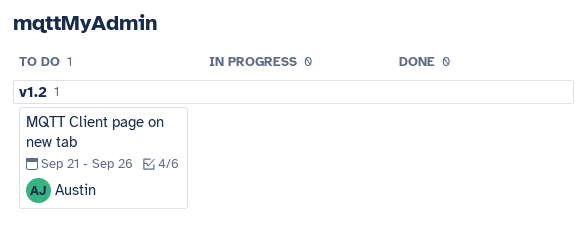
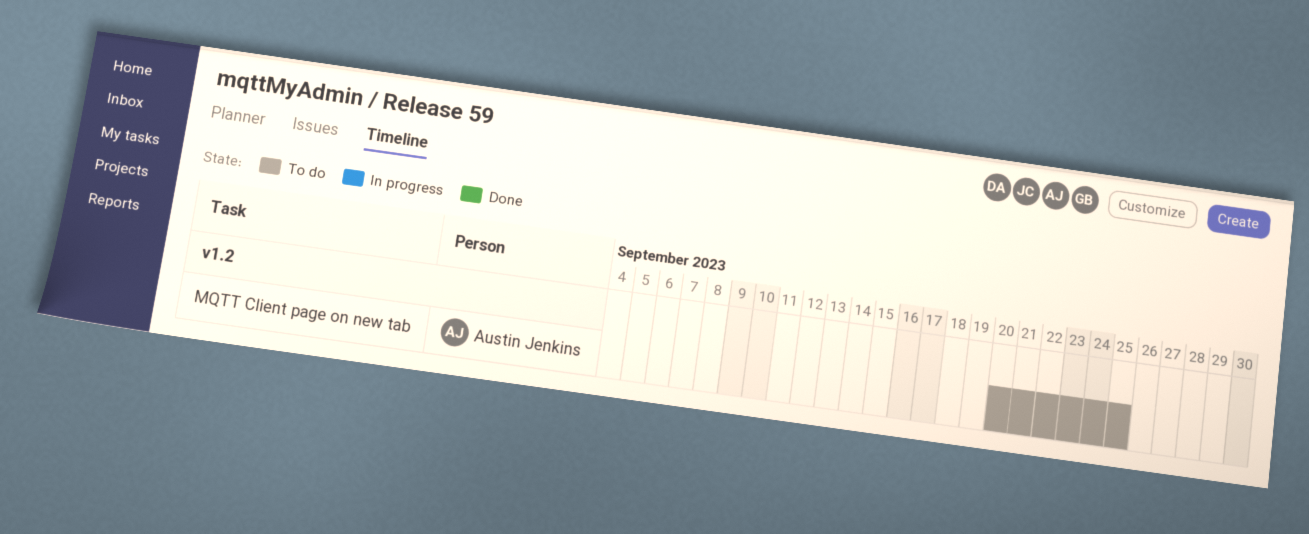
MQTT Client page on new tab, start: Sep 21 -> Sep 20
MQTT Client page on new tab, due: Sep 26 -> Sep 25

